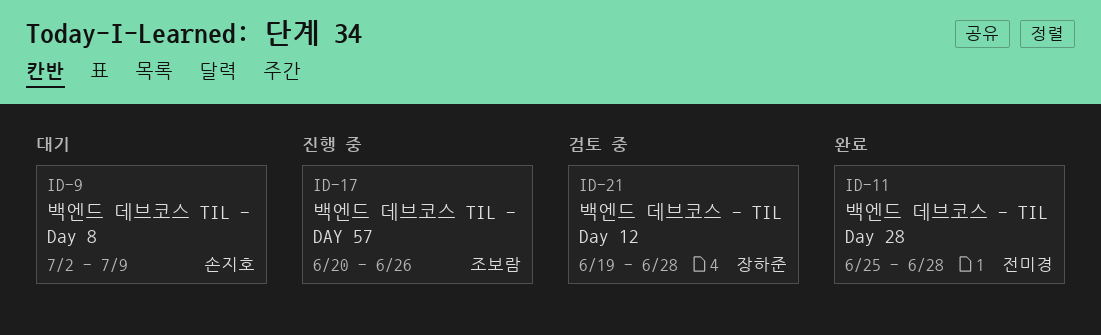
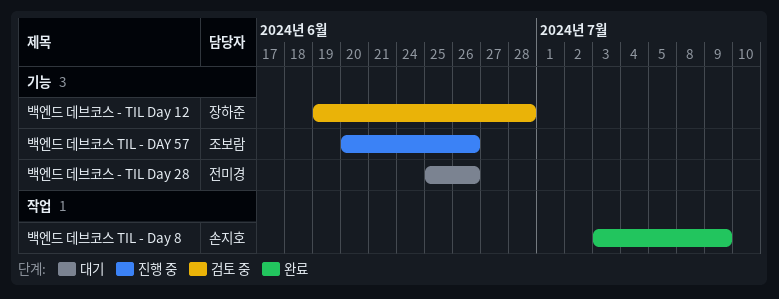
백엔드 데브코스 - TIL Day 28, status: 완료 -> 대기
백엔드 데브코스 - TIL Day 28, due: Jun 28 -> Jun 26
백엔드 데브코스 TIL - Day 8, status: 대기 -> 완료
백엔드 데브코스 TIL - Day 8, start: Jul 2 -> Jul 3

